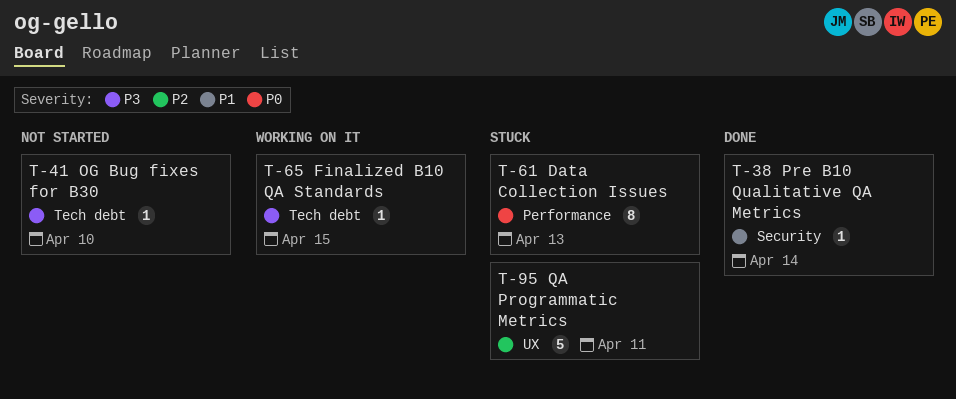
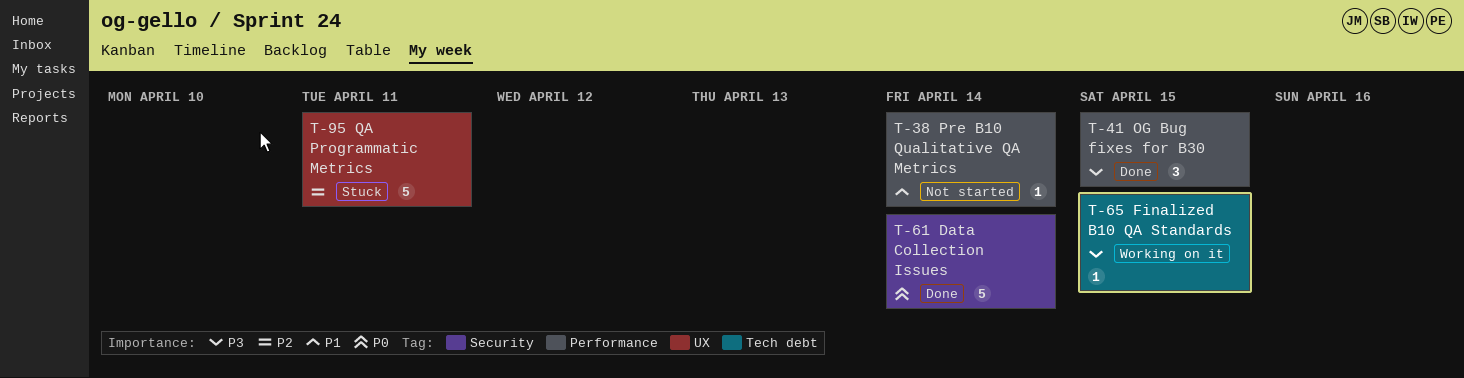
T-38, status: Done -> Not started
T-38, label: Security -> Performance
T-41, status: Not started -> Done
T-41, label: Tech debt -> Performance
T-41, estimate: 1 -> 3
T-41, due: Apr 10 -> Apr 15
T-61, status: Stuck -> Done
T-61, label: Performance -> Security
T-61, estimate: 8 -> 5
T-61, due: Apr 13 -> Apr 14

